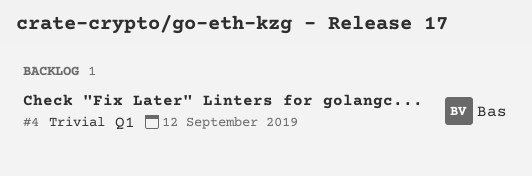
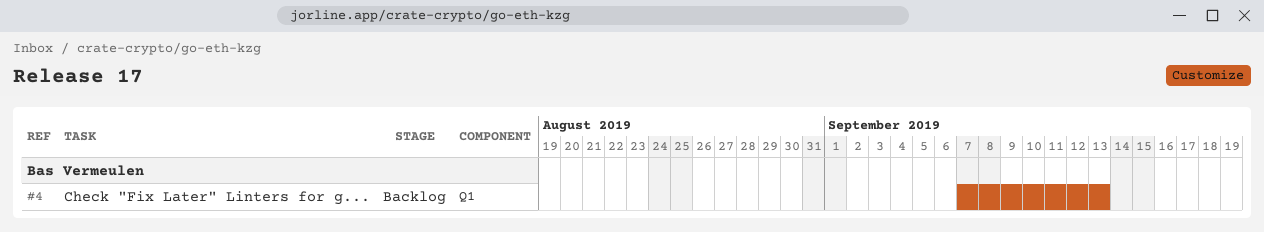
#4, due: Sep 12 -> Sep 13

